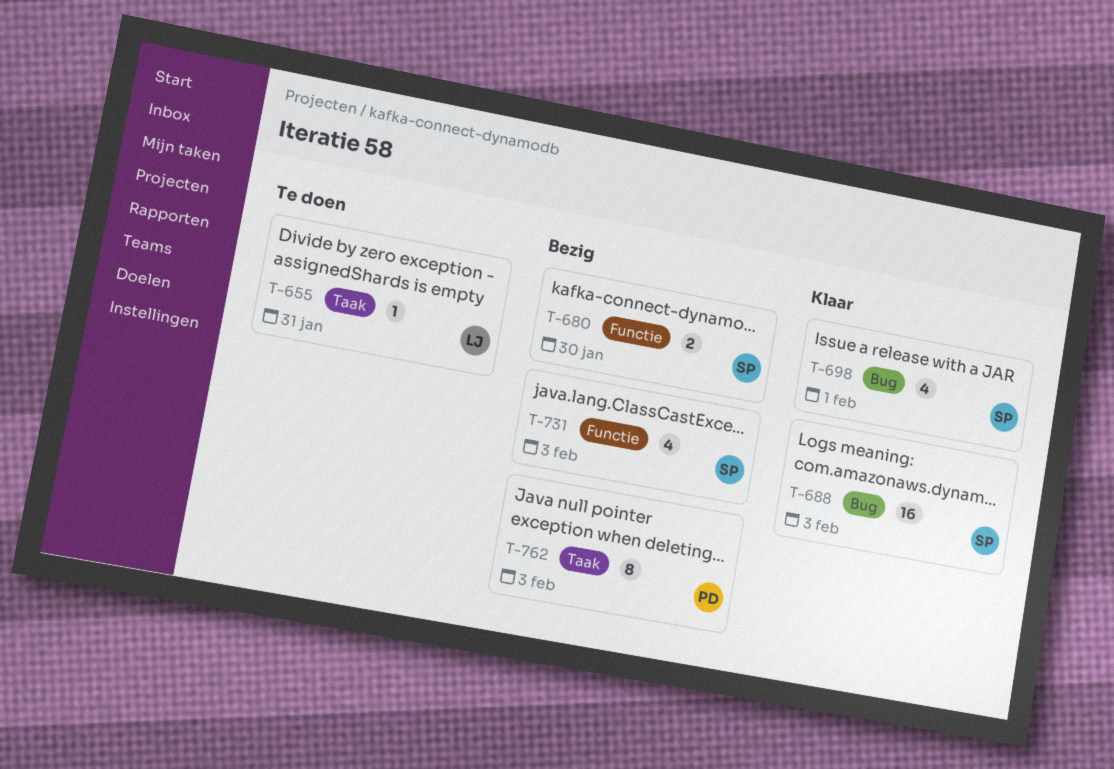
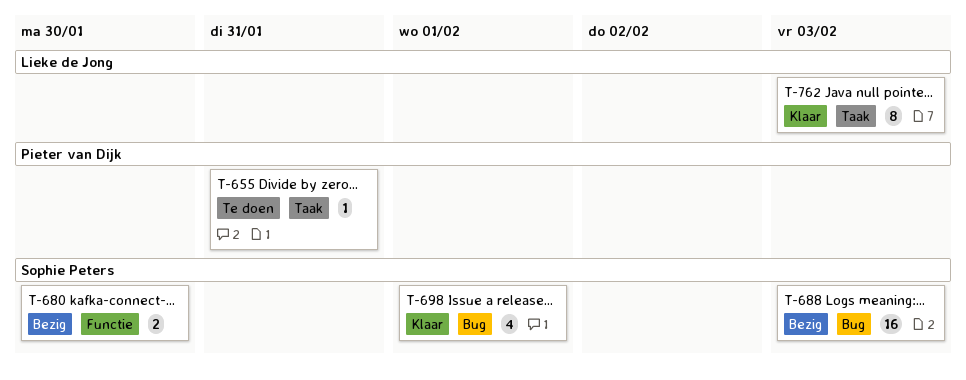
T-655, owner: Lieke de Jong -> Pieter van Dijk
T-688, status: Klaar -> Bezig
T-731: present -> none
T-762, status: Bezig -> Klaar
T-762, owner: Pieter van Dijk -> Lieke de Jong

